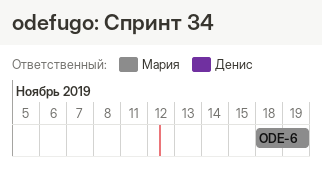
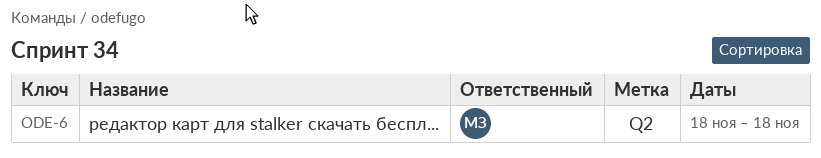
ODE-6, due: Nov 19 -> Nov 18

